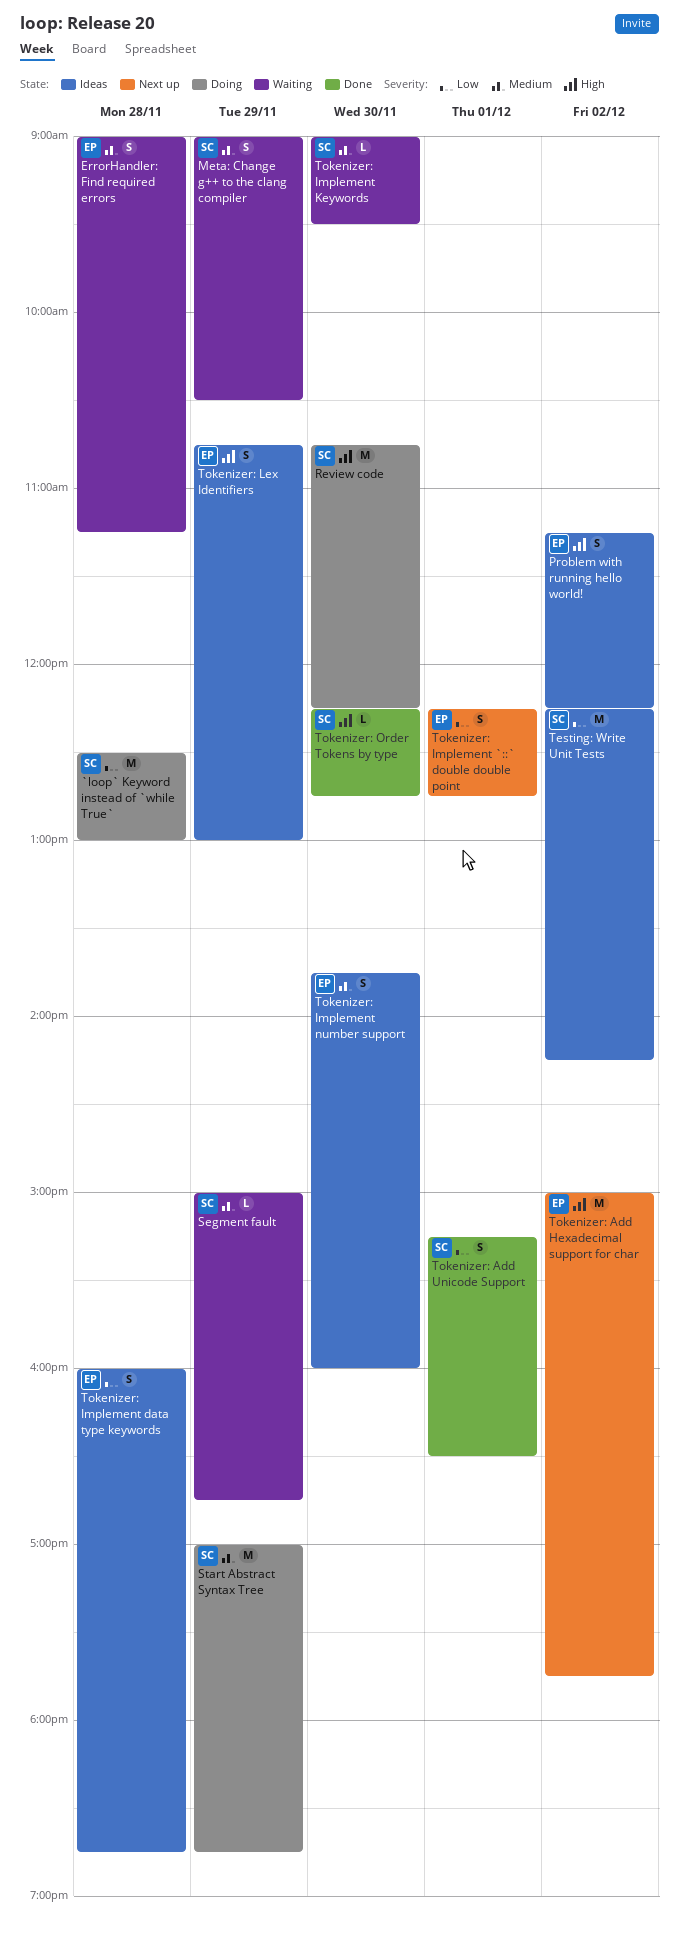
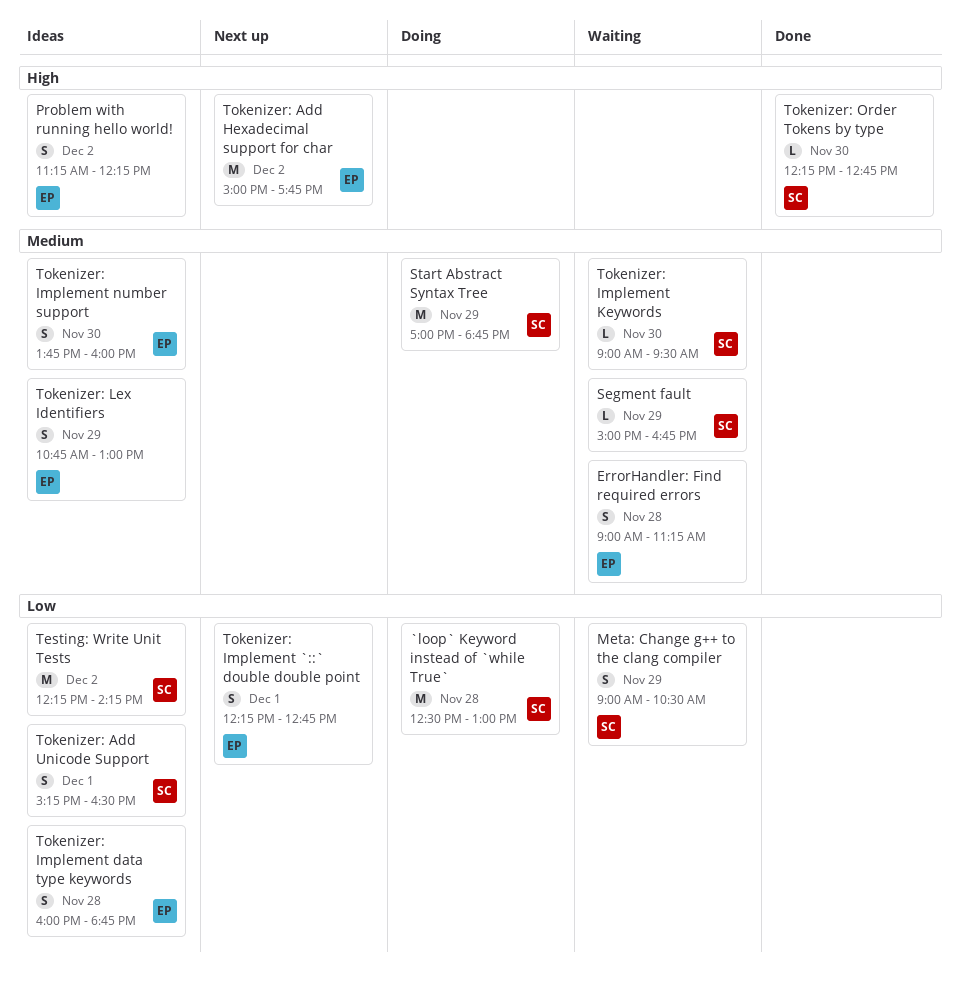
Meta: Change g++ to the clang compiler, priority: Medium -> Low
Review code: present -> none
Tokenizer: Add Unicode Support, status: Done -> Ideas
Tokenizer: Lex Identifiers, priority: High -> Medium

